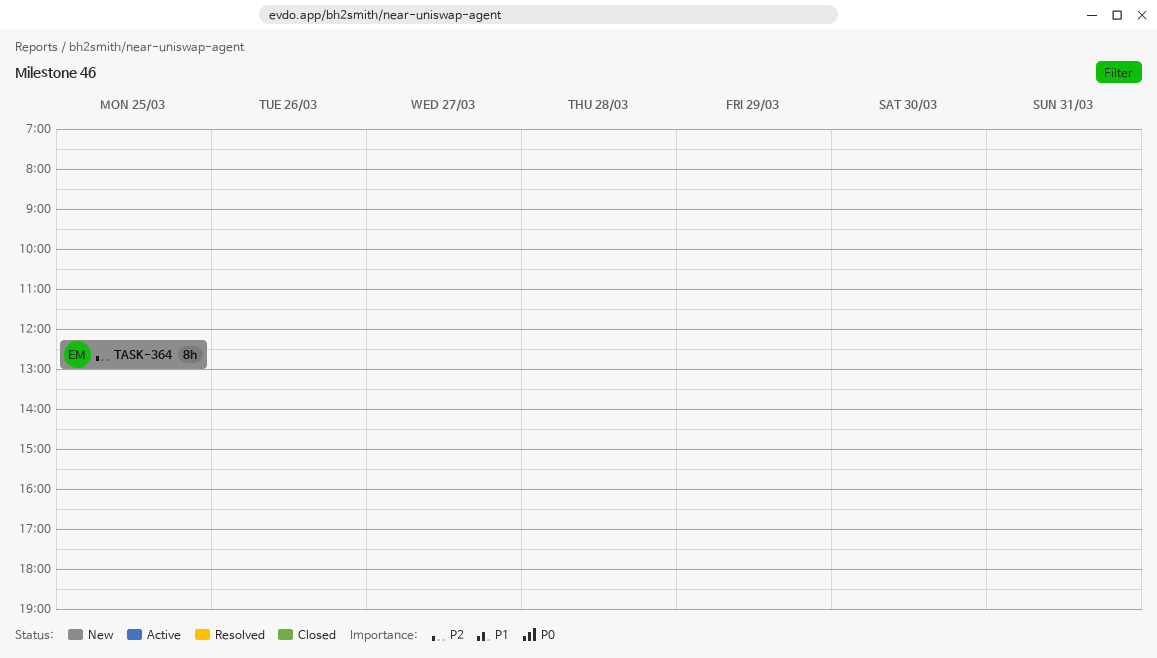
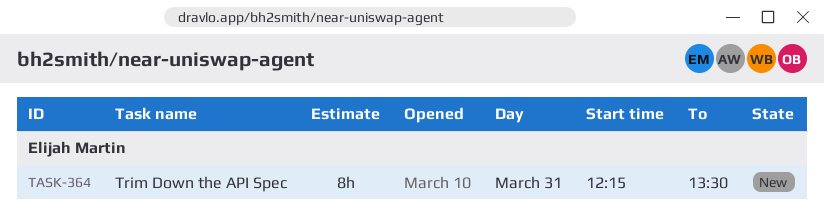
TASK-364, day: Mar 25 -> Mar 31
TASK-364, ends: 13:00 -> 13:30

